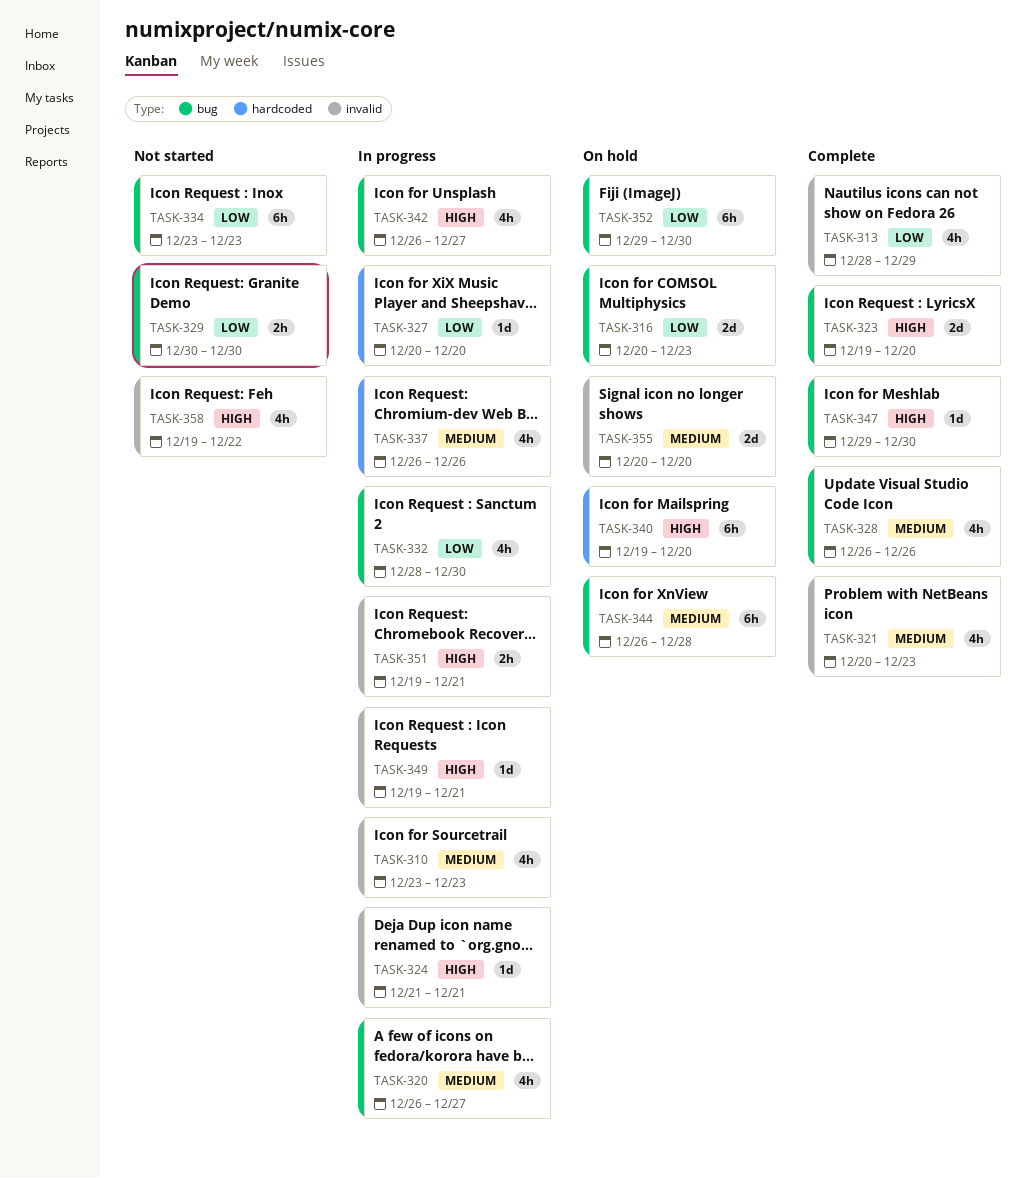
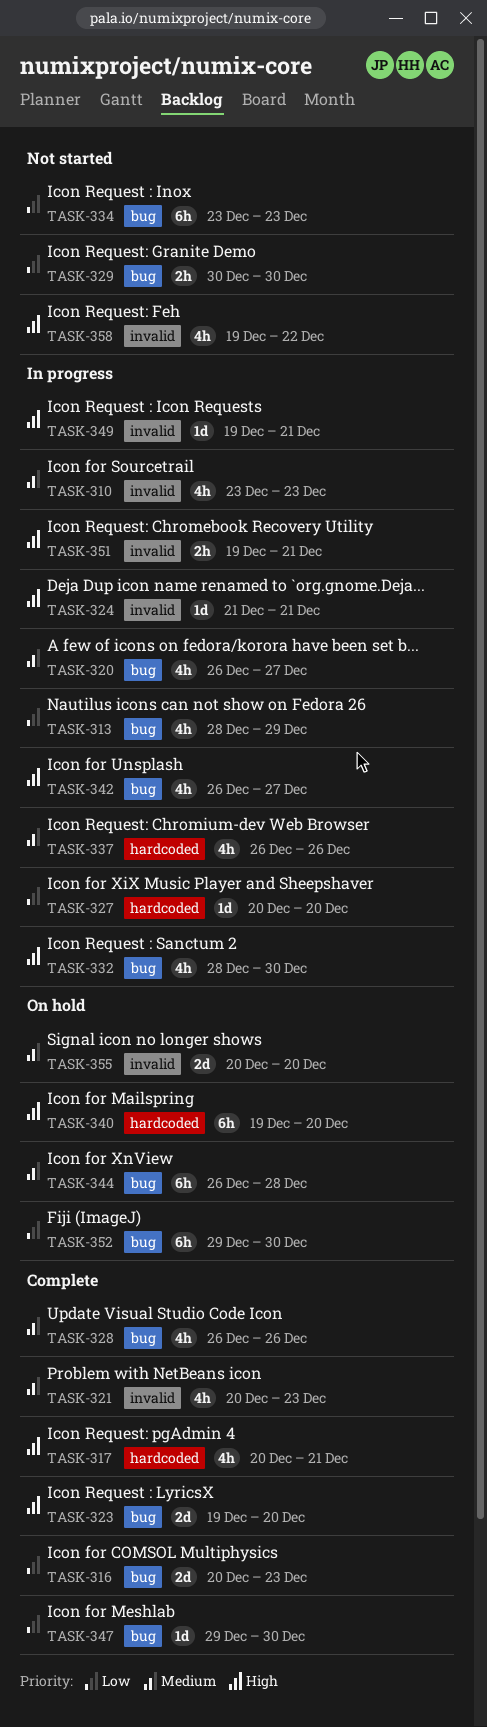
TASK-313, status: Complete -> In progress
TASK-313, label: invalid -> bug
TASK-316, status: On hold -> Complete
TASK-317: none -> present
TASK-332, priority: Low -> High
TASK-347, priority: High -> Low

